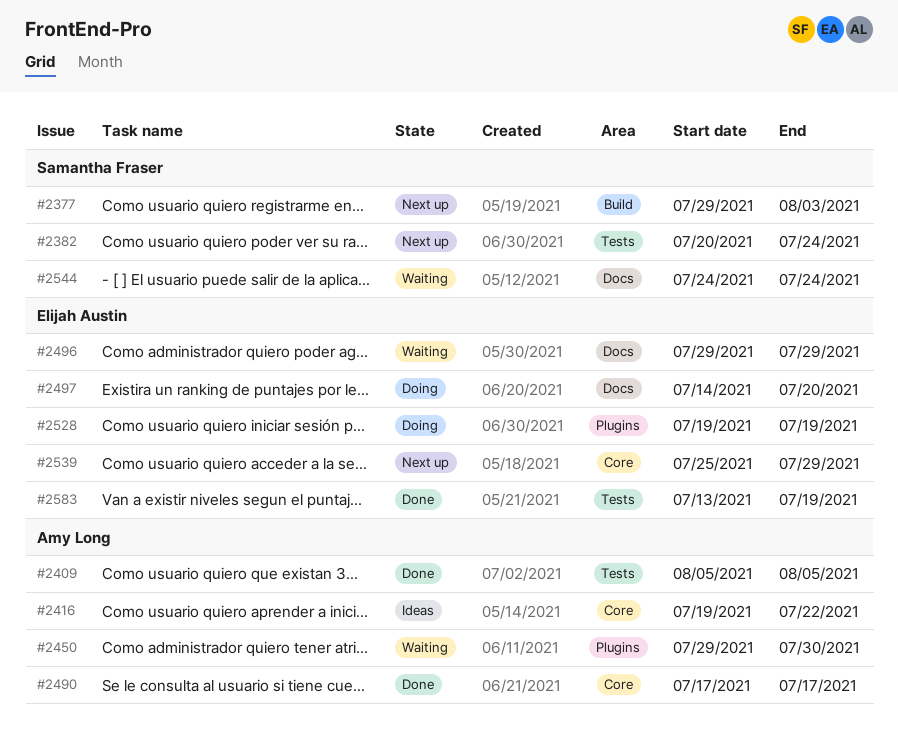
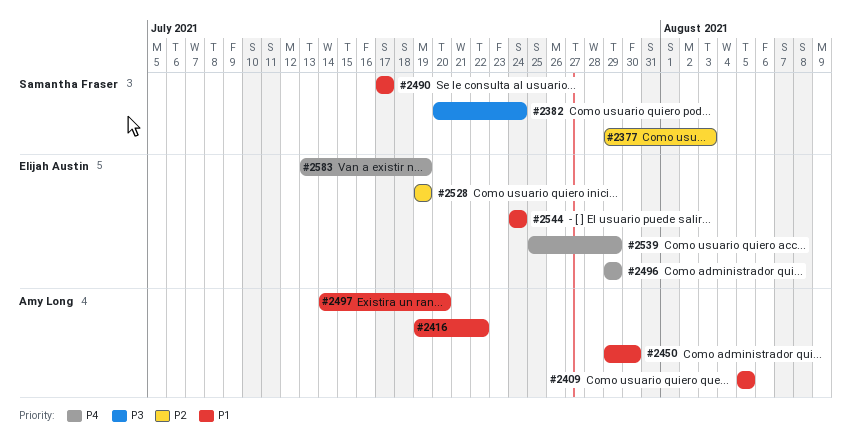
#2490, owner: Amy Long -> Samantha Fraser
#2497, owner: Elijah Austin -> Amy Long
#2544, owner: Samantha Fraser -> Elijah Austin

